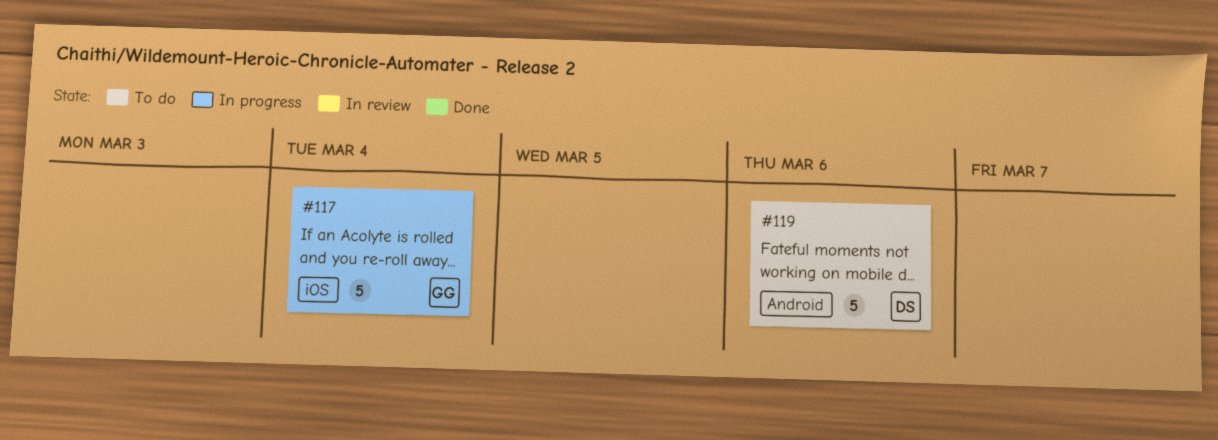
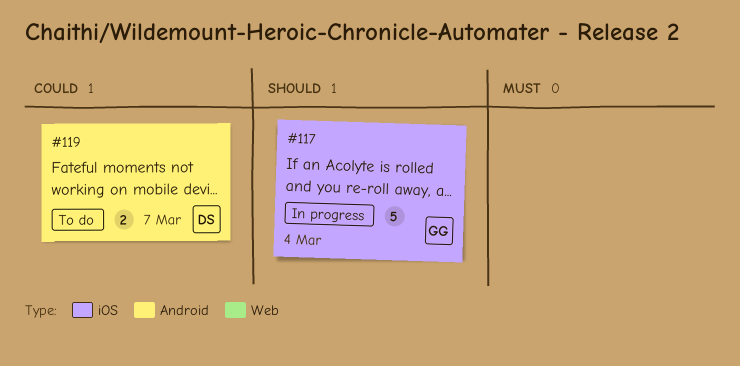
#119, estimate: 5 -> 2
#119, due: Mar 6 -> Mar 7

